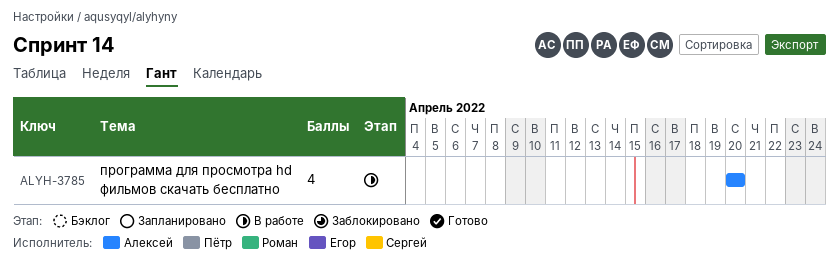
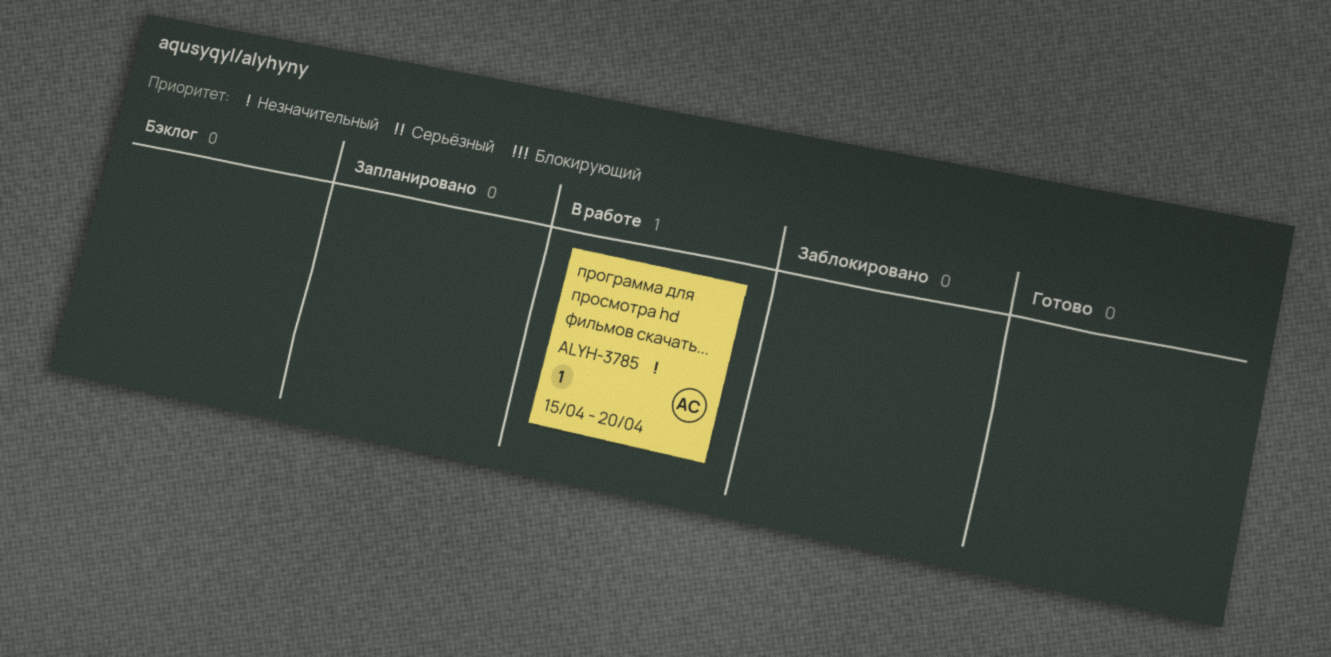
ALYH-3785, estimate: 4 -> 1
ALYH-3785, start: Apr 20 -> Apr 15

